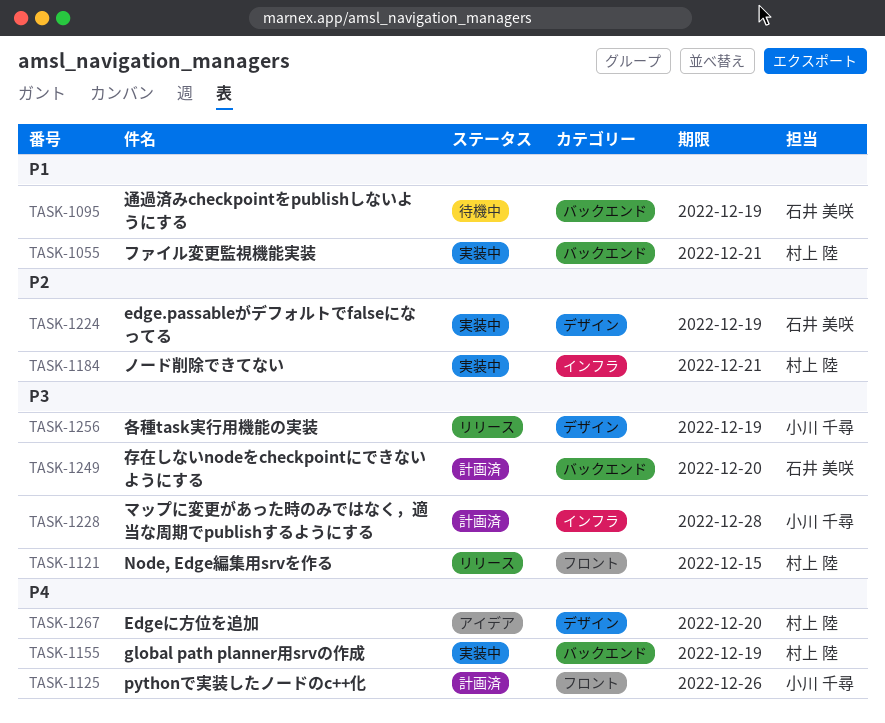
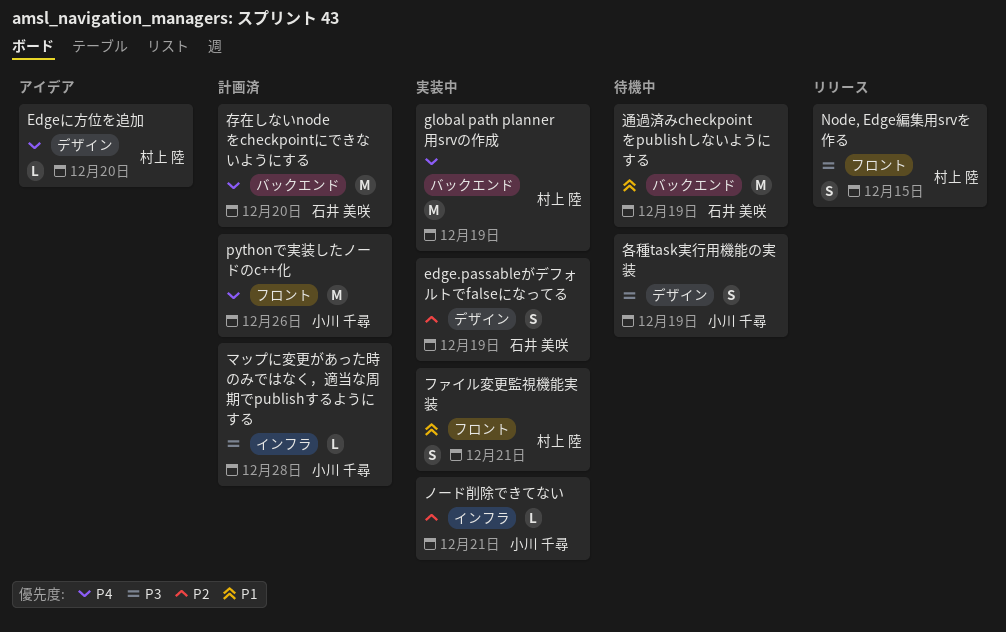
ノード削除できてない, owner: 村上 陸 -> 小川 千尋
ファイル変更監視機能実装, label: バックエンド -> フロント
各種task実行用機能の実装, status: リリース -> 待機中
存在しないnodeをcheckpointにできないようにする, priority: P3 -> P4

